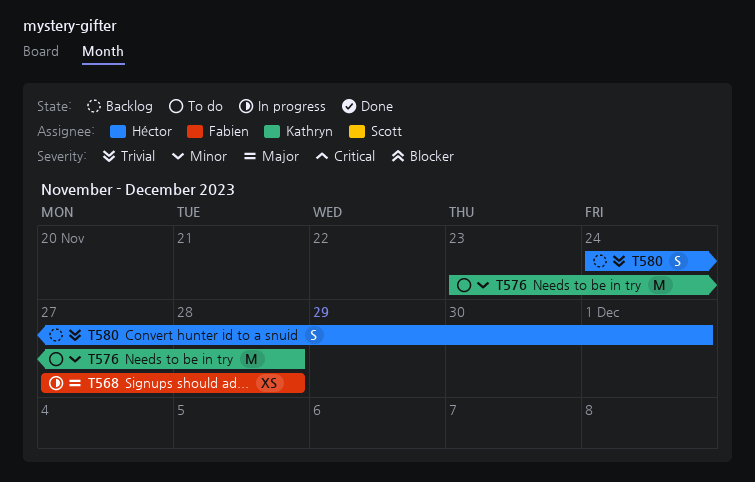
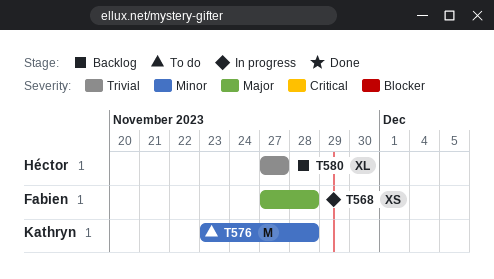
T580, estimate: S -> XL
T580, start: Nov 24 -> Nov 27
T580, due: Dec 1 -> Nov 27

